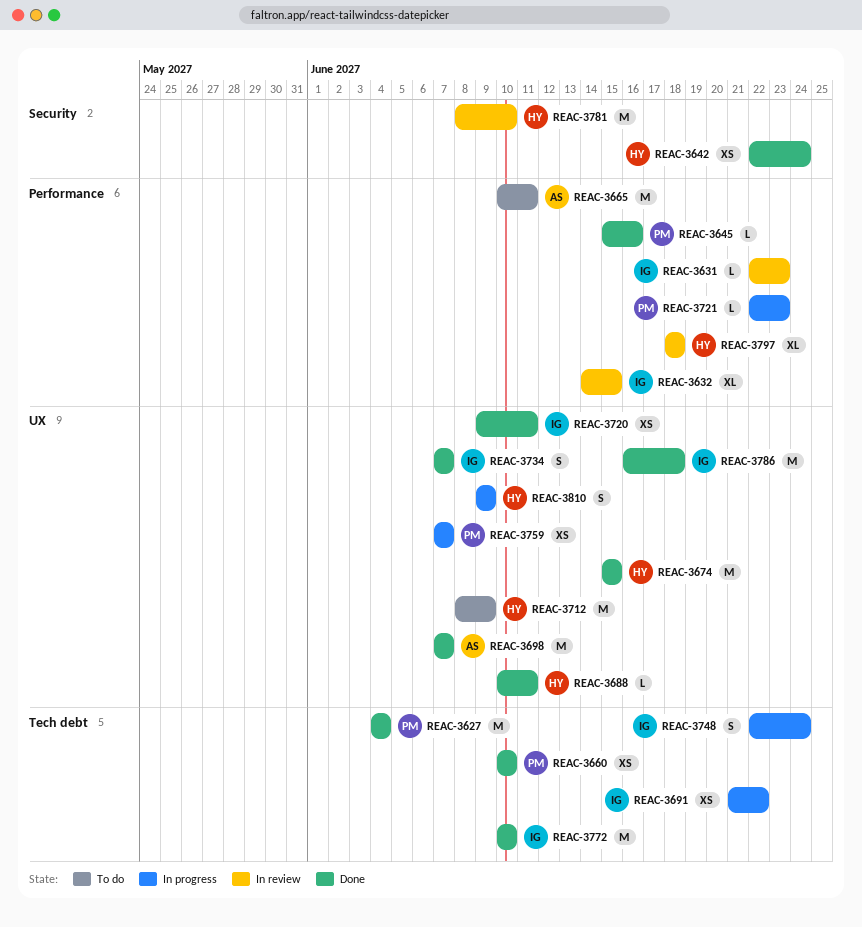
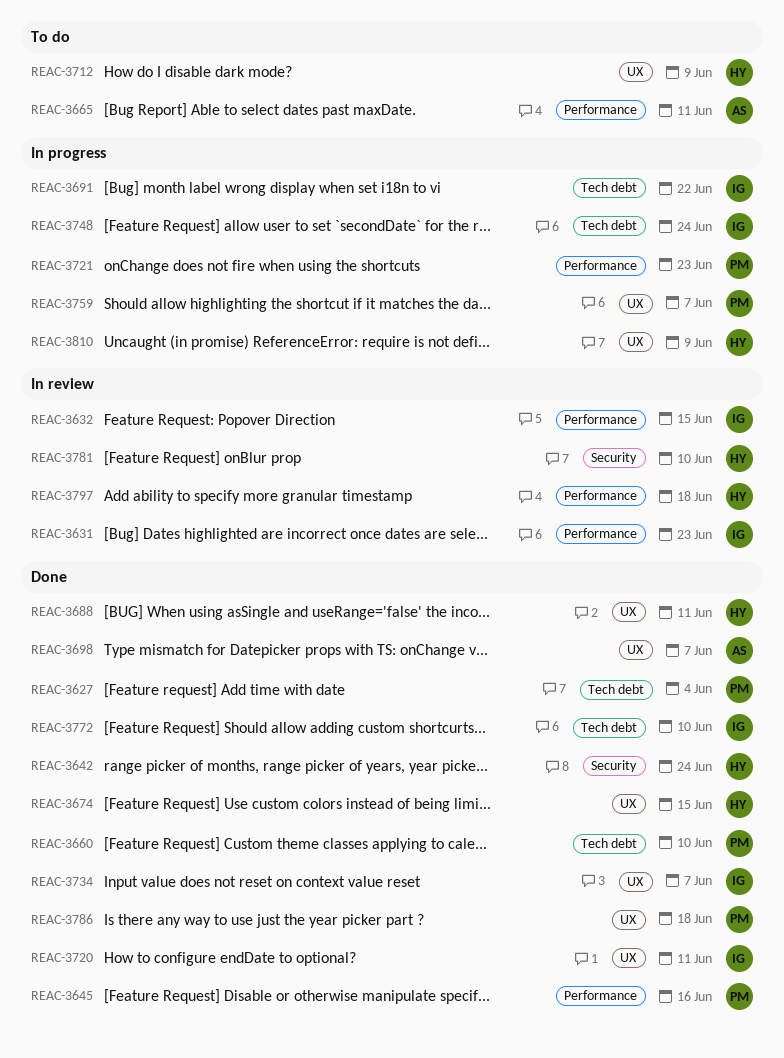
REAC-3786, owner: IG -> PM

